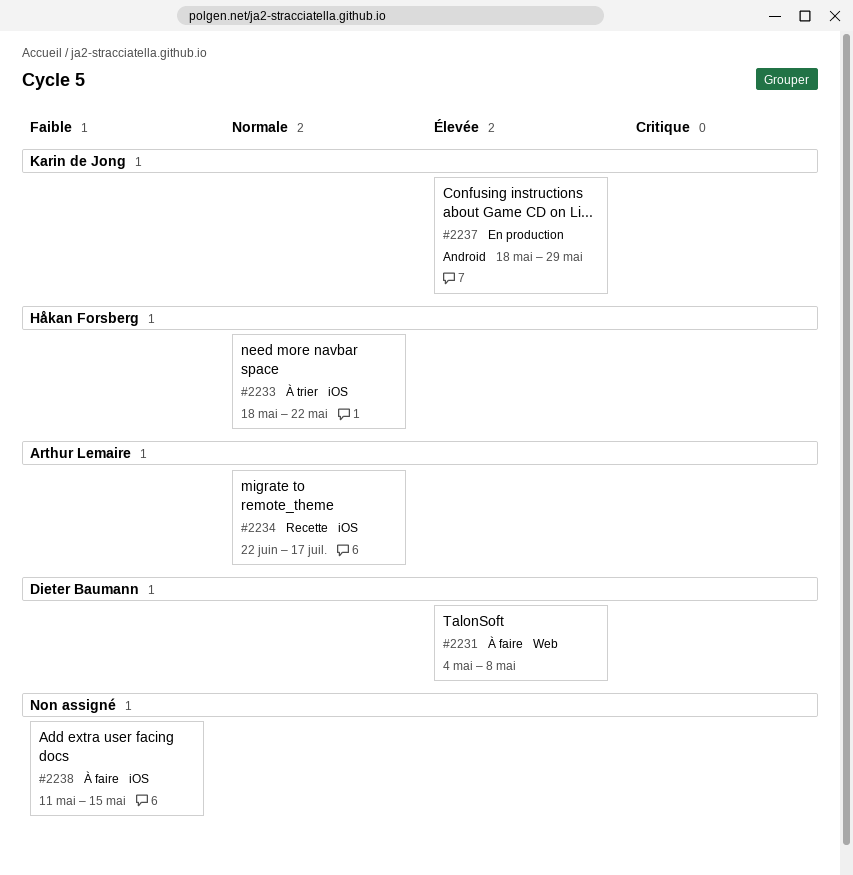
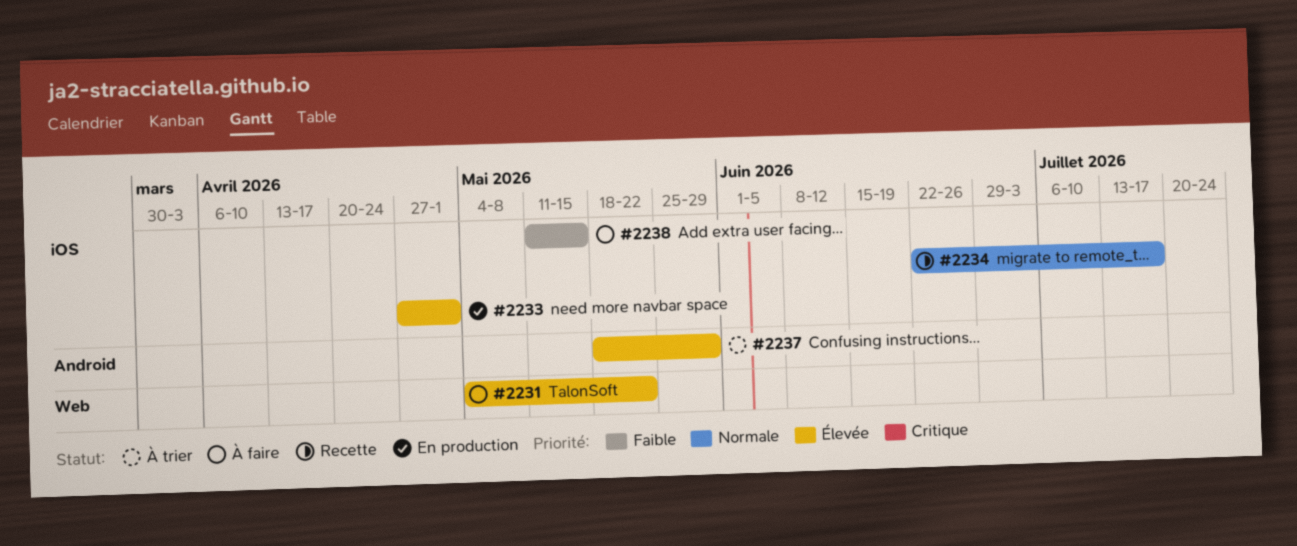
#2231, due: May 8 -> May 22
#2233, status: À trier -> En production
#2233, priority: Normale -> Élevée
#2233, start: May 18 -> Apr 27
#2233, due: May 22 -> May 1
#2237, status: En production -> À trier

